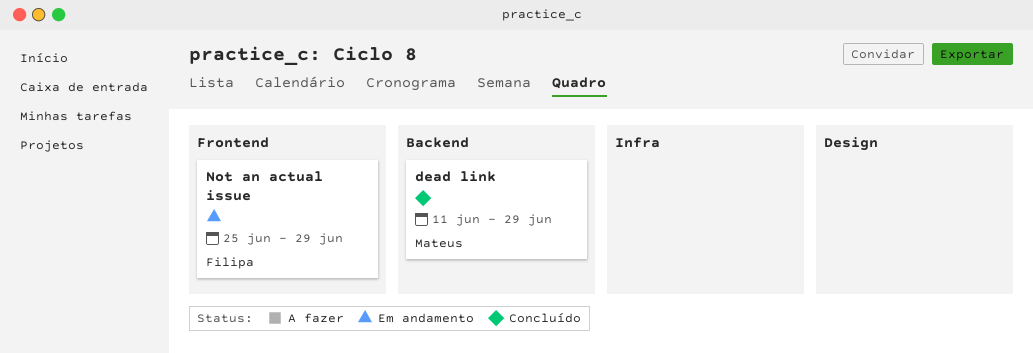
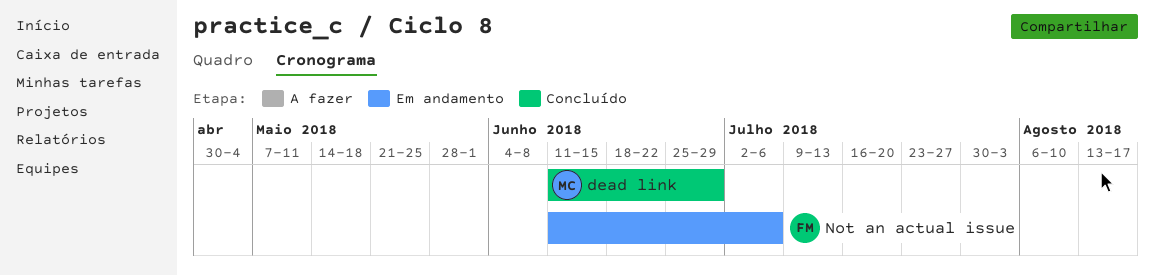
Not an actual issue, start: Jun 25 -> Jun 11
Not an actual issue, due: Jun 29 -> Jul 6

